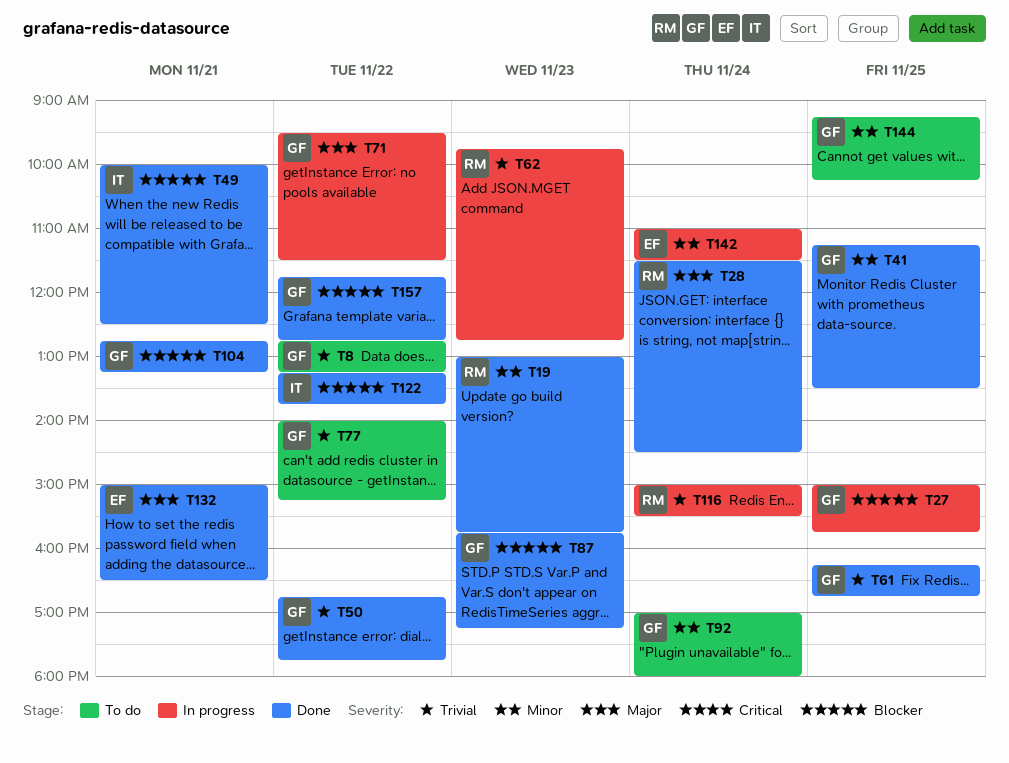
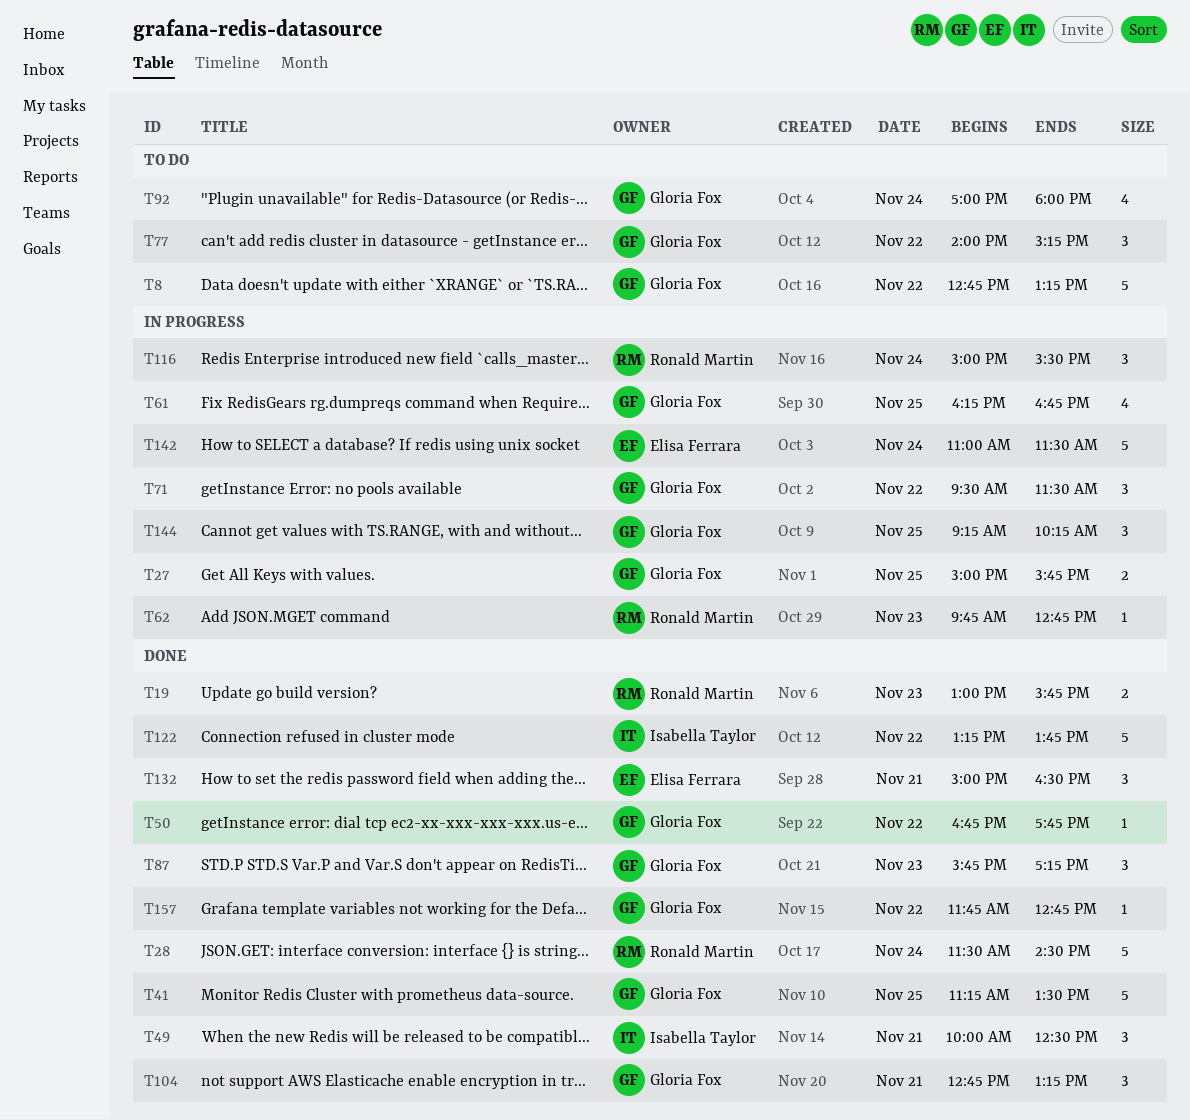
T61, status: Done -> In progress
T144, status: To do -> In progress

